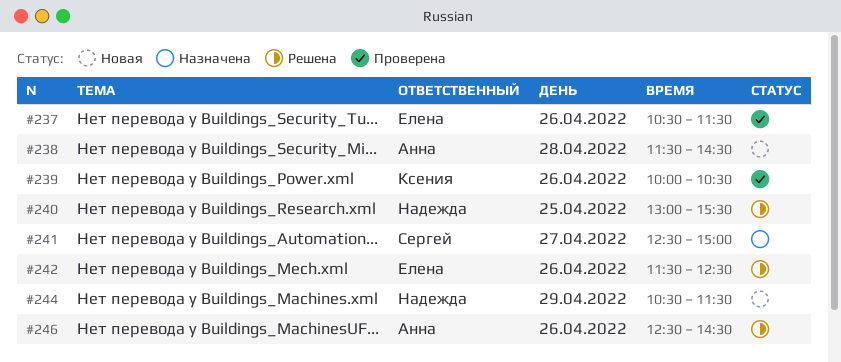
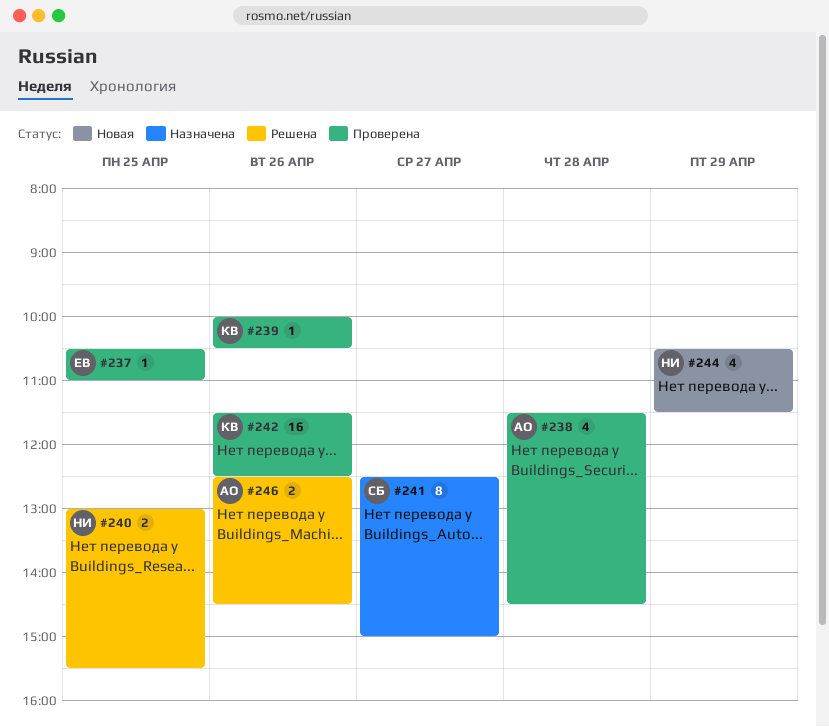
#237, day: Apr 26 -> Apr 25
#237, ends: 11:30 -> 11:00
#238, status: Новая -> Проверена
#242, status: Решена -> Проверена
#242, owner: Елена -> Ксения

